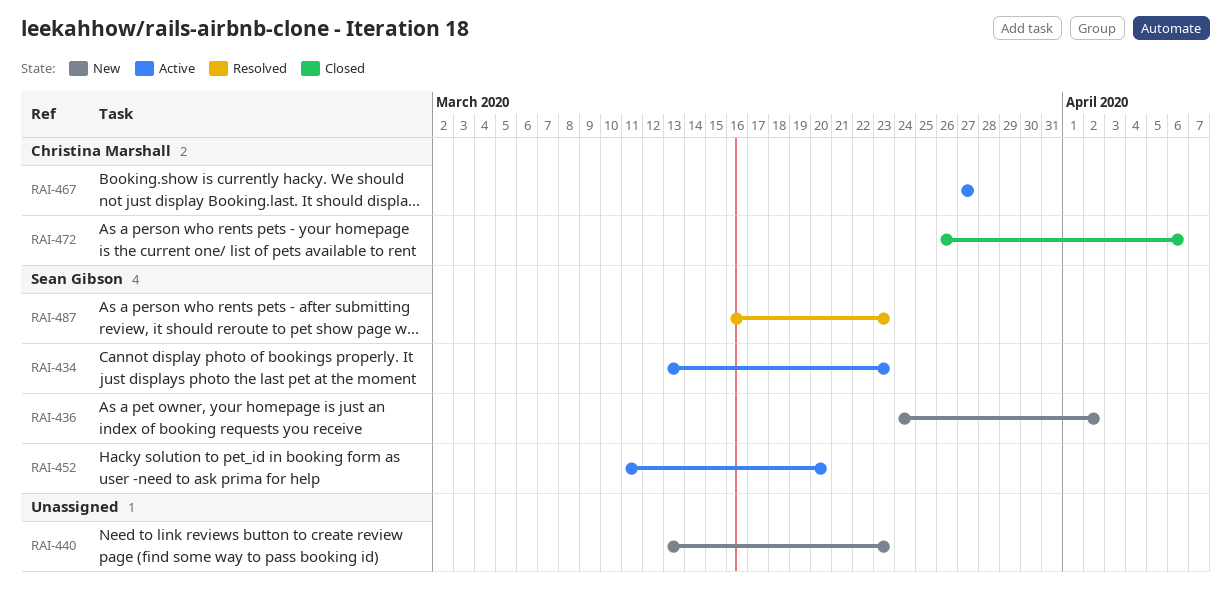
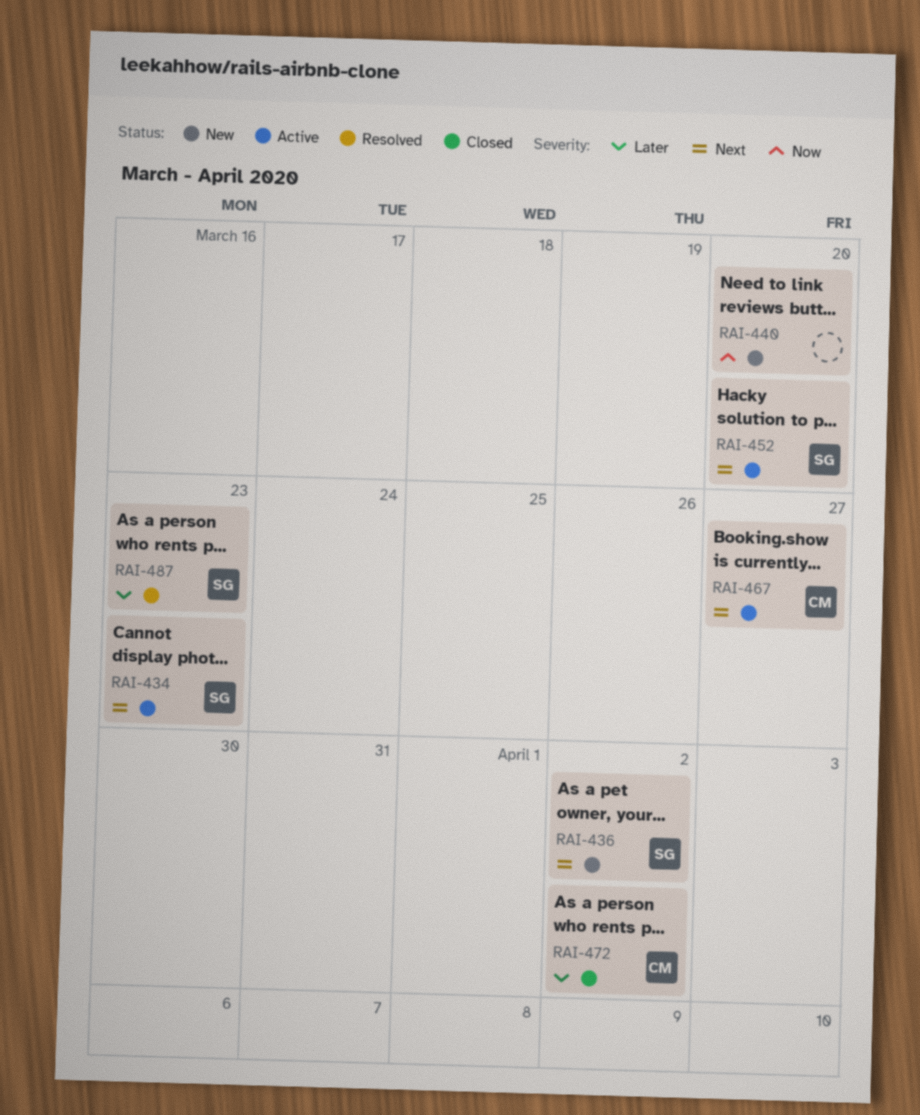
RAI-440, due: Mar 23 -> Mar 20
RAI-472, due: Apr 6 -> Apr 2

